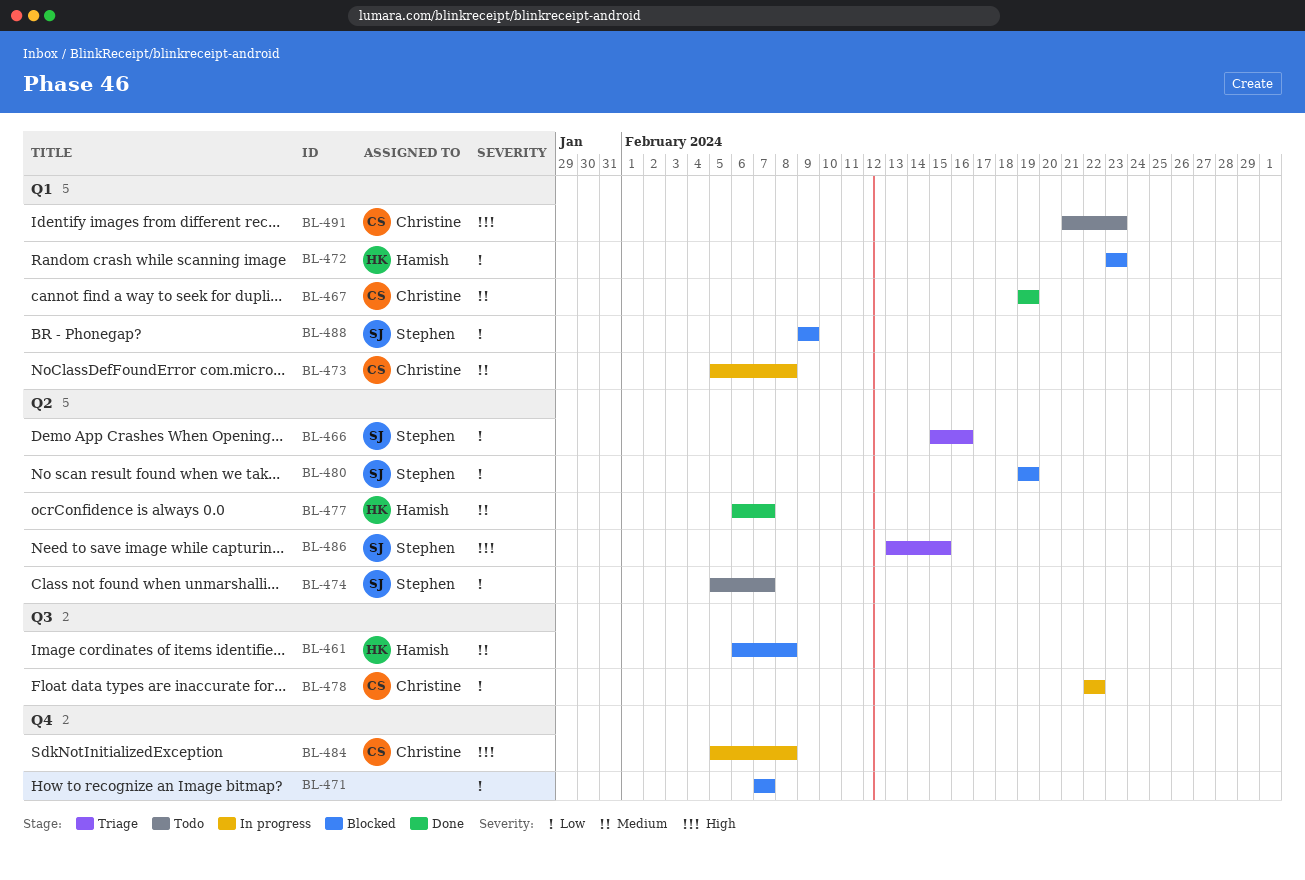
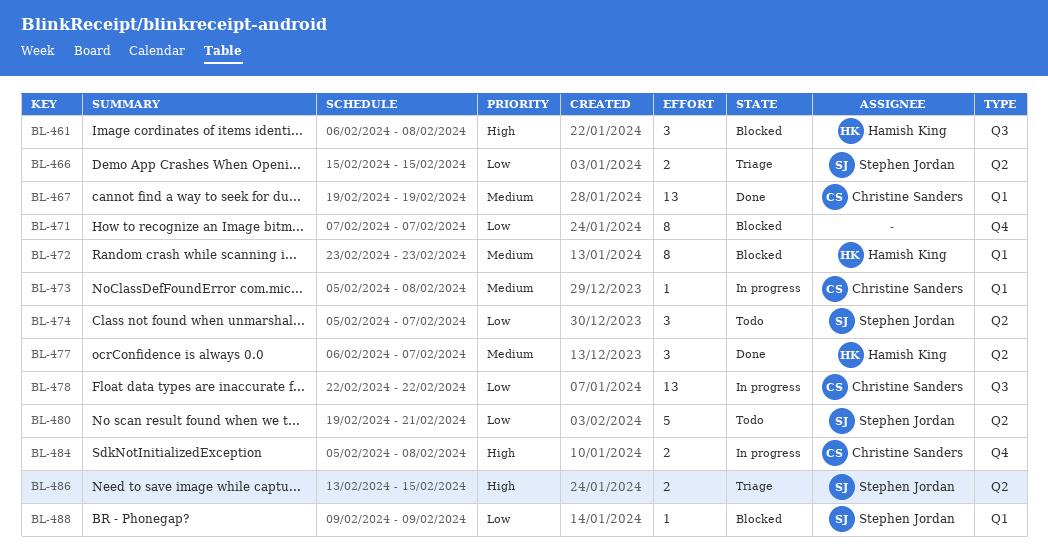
BL-461, priority: Medium -> High
BL-466, due: Feb 16 -> Feb 15
BL-472, priority: Low -> Medium
BL-480, status: Blocked -> Todo
BL-480, due: Feb 19 -> Feb 21
BL-491: present -> none

